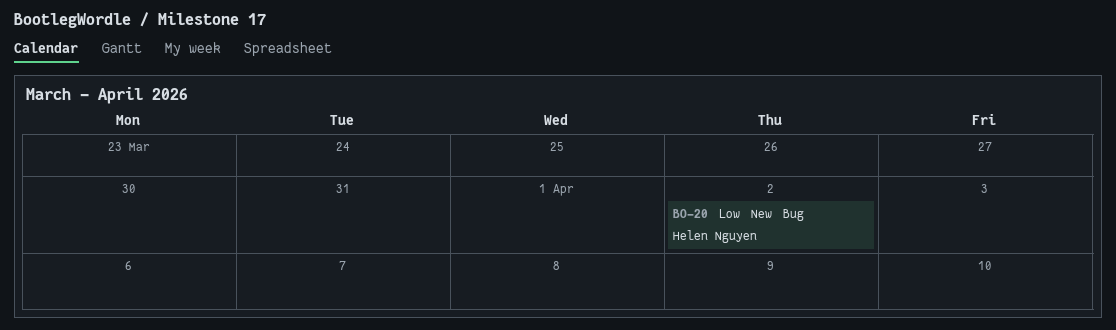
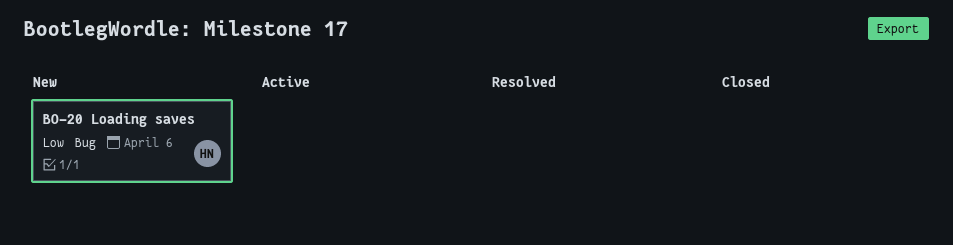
BO-20, due: Apr 2 -> Apr 6

